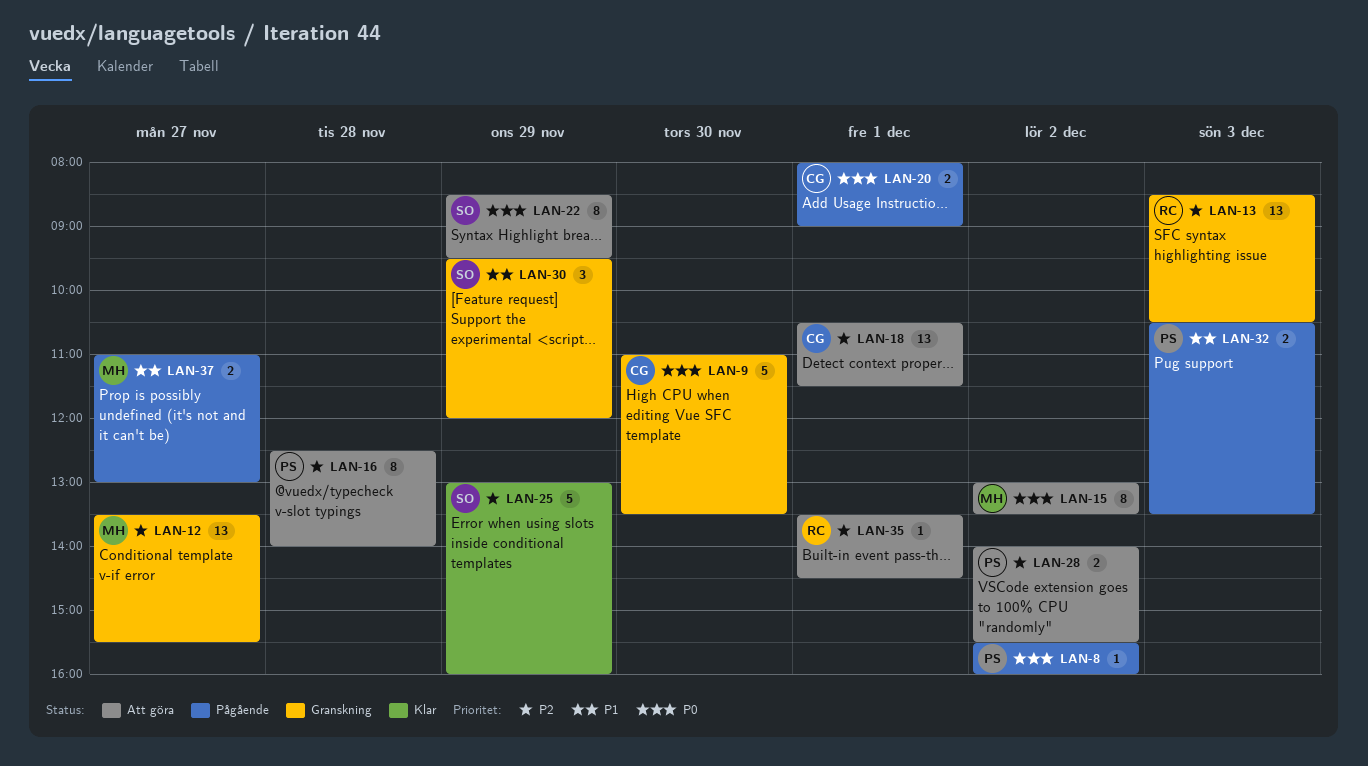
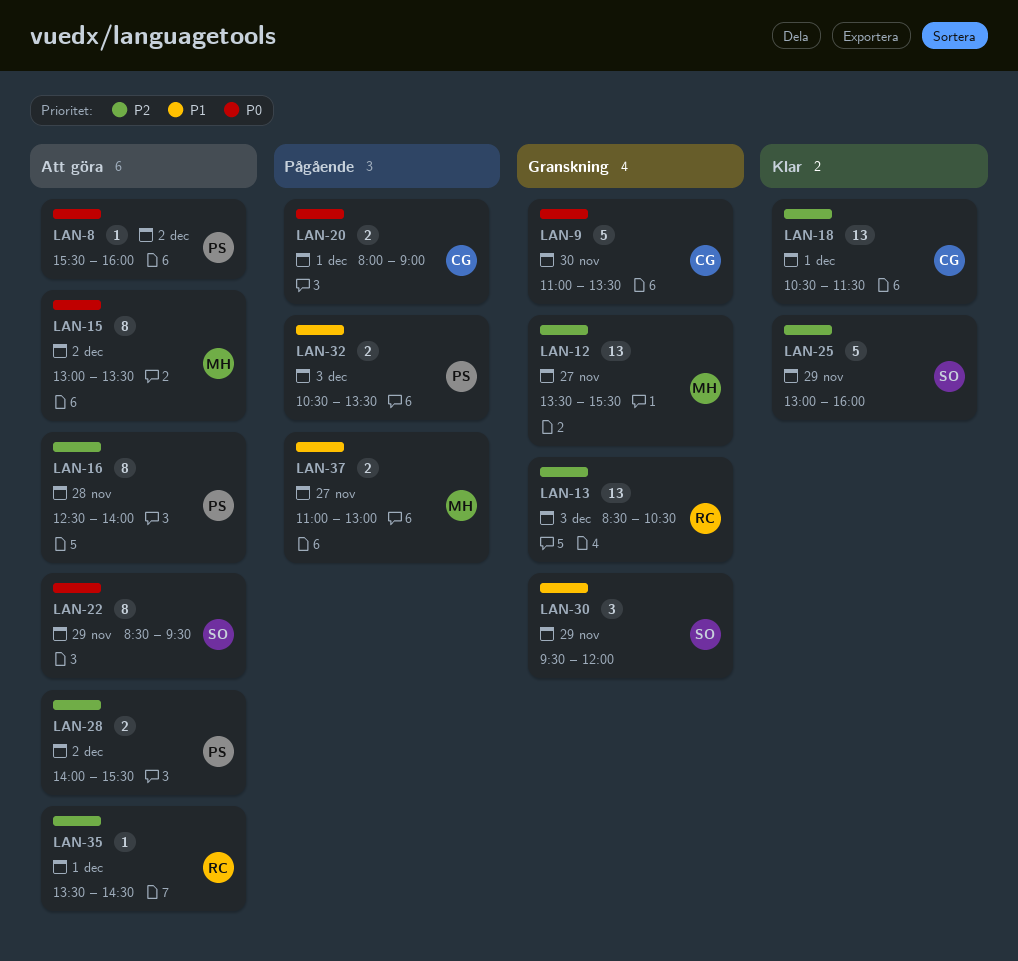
LAN-8, status: Pågående -> Att göra
LAN-18, status: Att göra -> Klar

